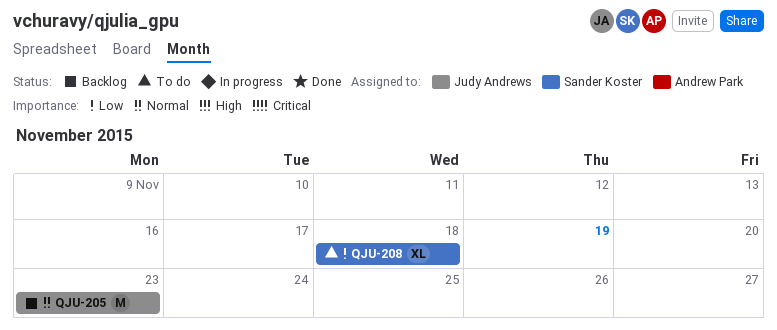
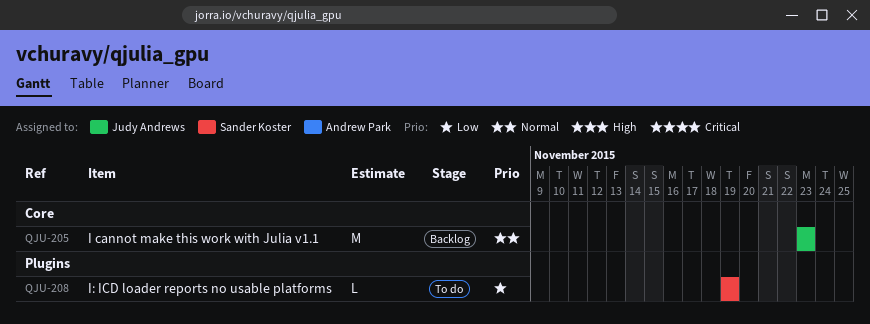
QJU-208, estimate: XL -> L
QJU-208, start: Nov 18 -> Nov 19
QJU-208, due: Nov 18 -> Nov 19

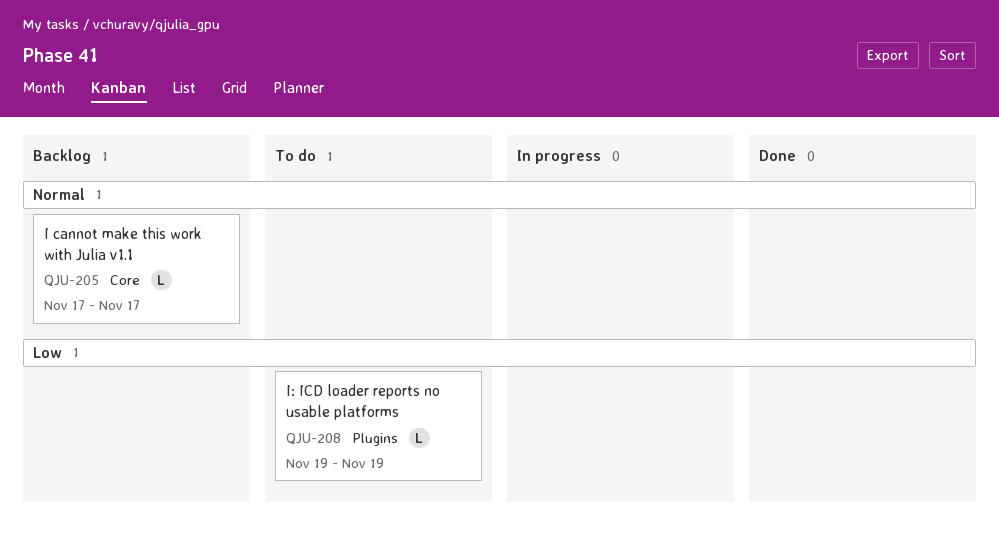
QJU-205, estimate: M -> L
QJU-205, start: Nov 23 -> Nov 17
QJU-205, due: Nov 23 -> Nov 17

